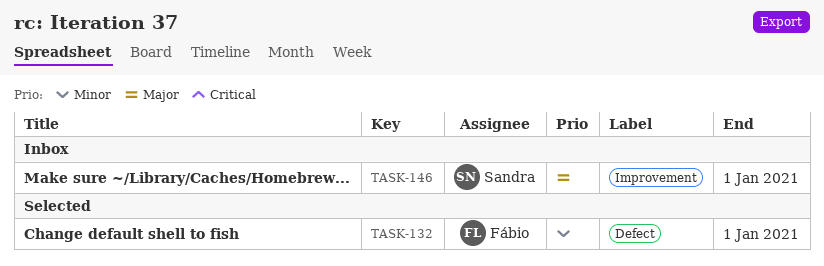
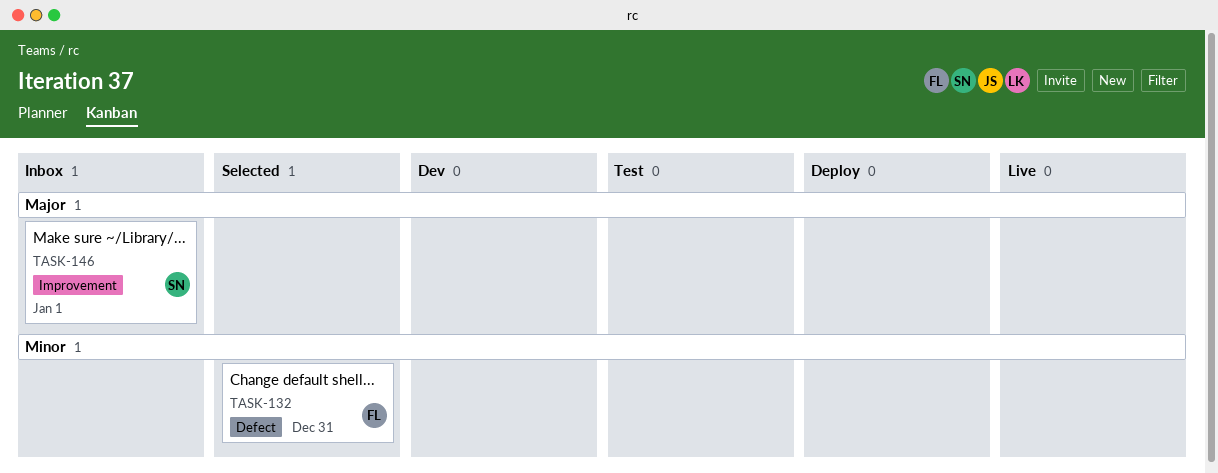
TASK-132, due: Jan 1 -> Dec 31

